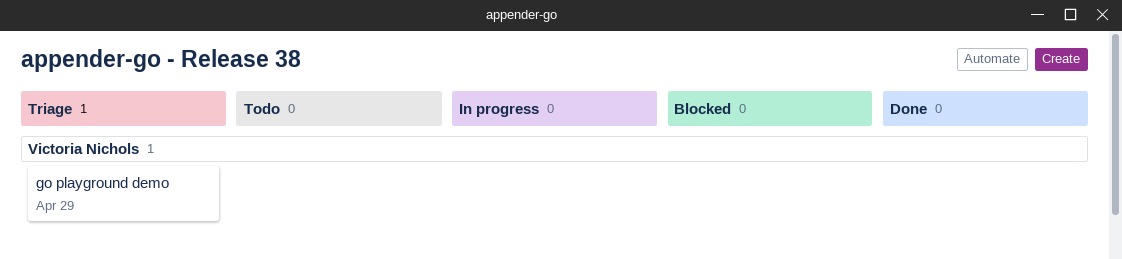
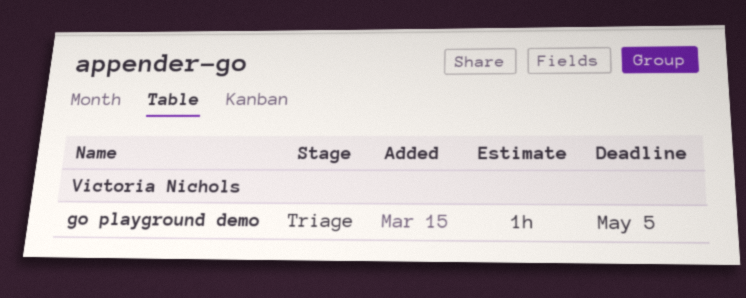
go playground demo, due: Apr 29 -> May 5

